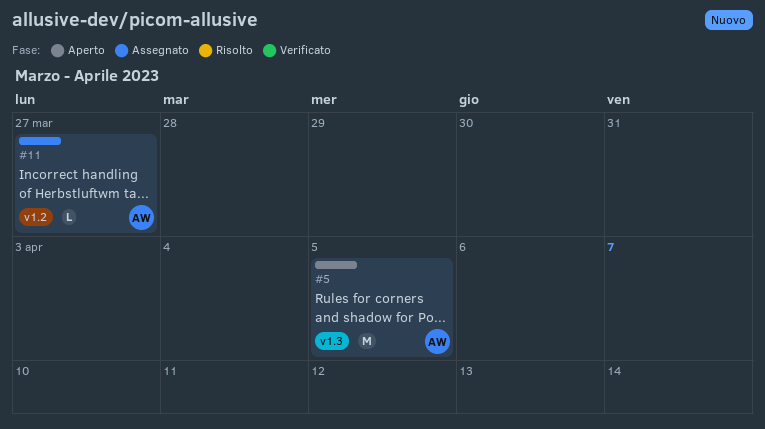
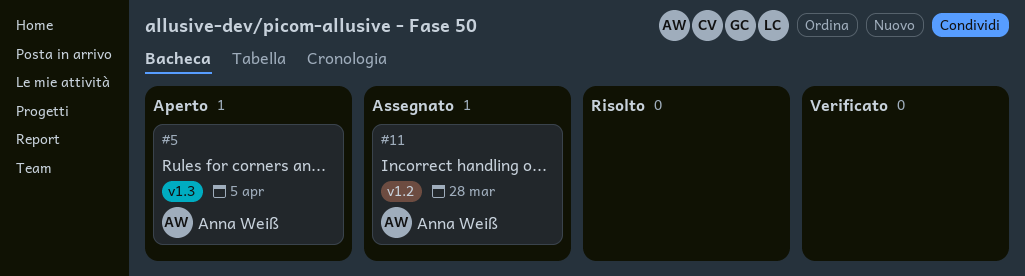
#11, due: Mar 27 -> Mar 28

